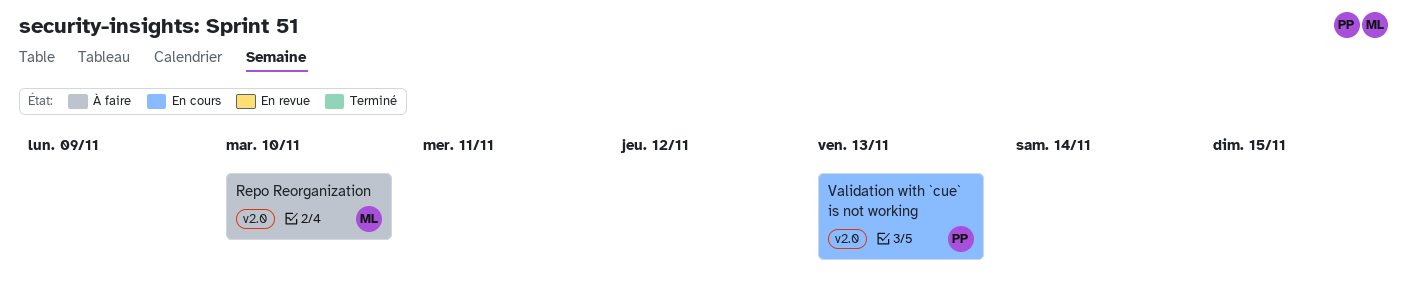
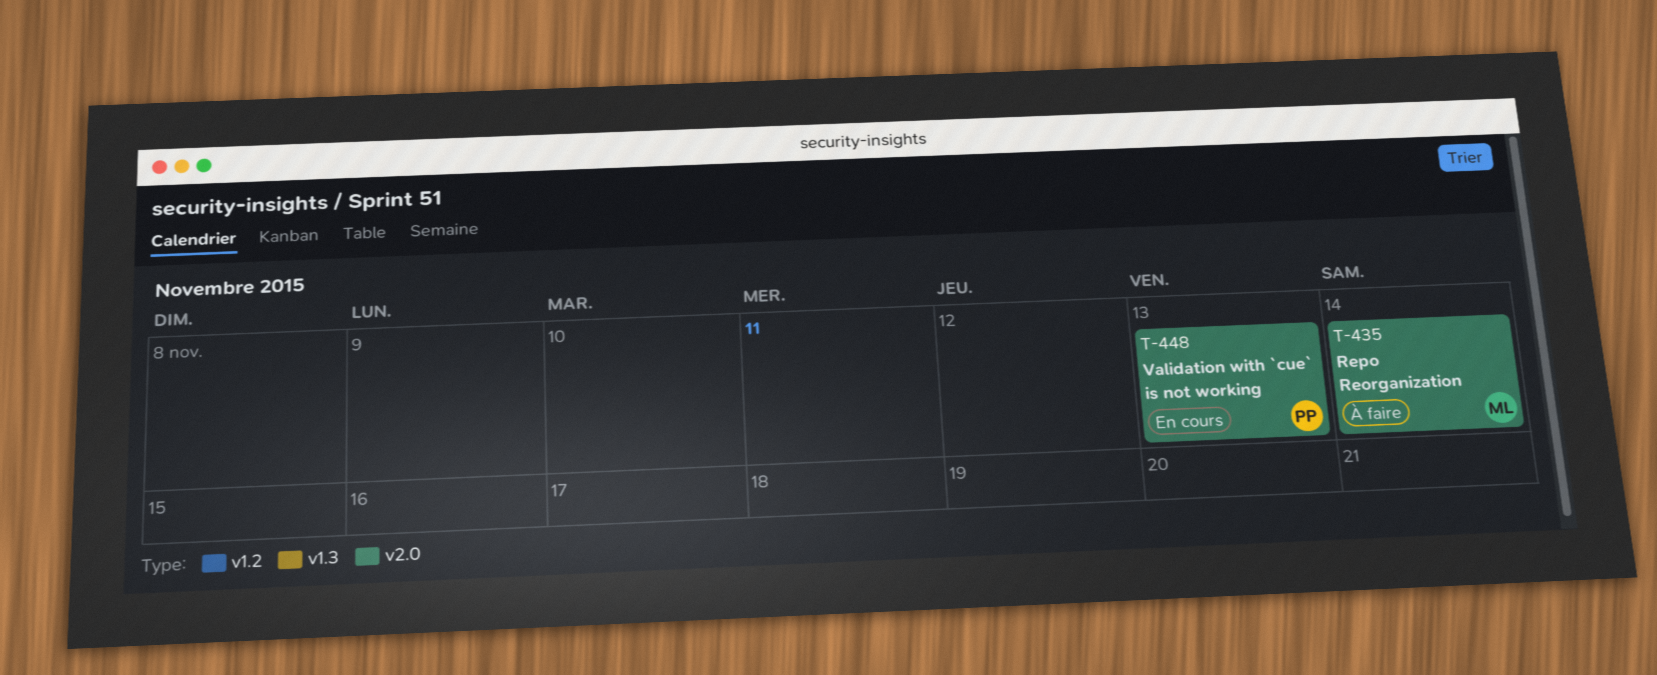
Repo Reorganization, due: Nov 10 -> Nov 14

